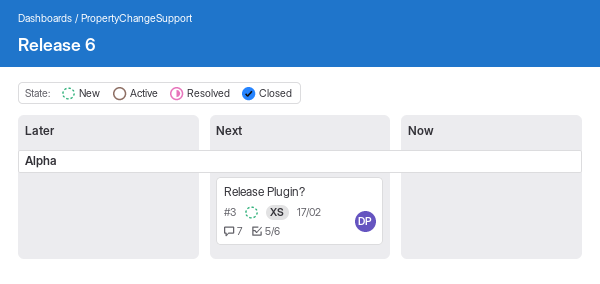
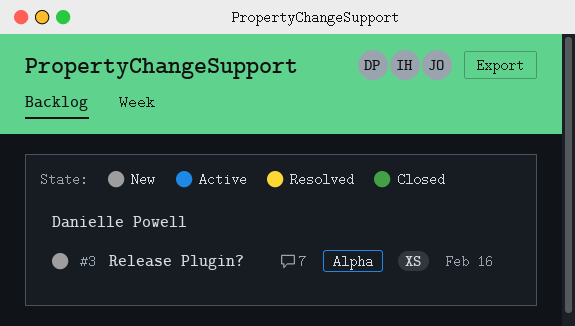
#3, due: Feb 17 -> Feb 16

